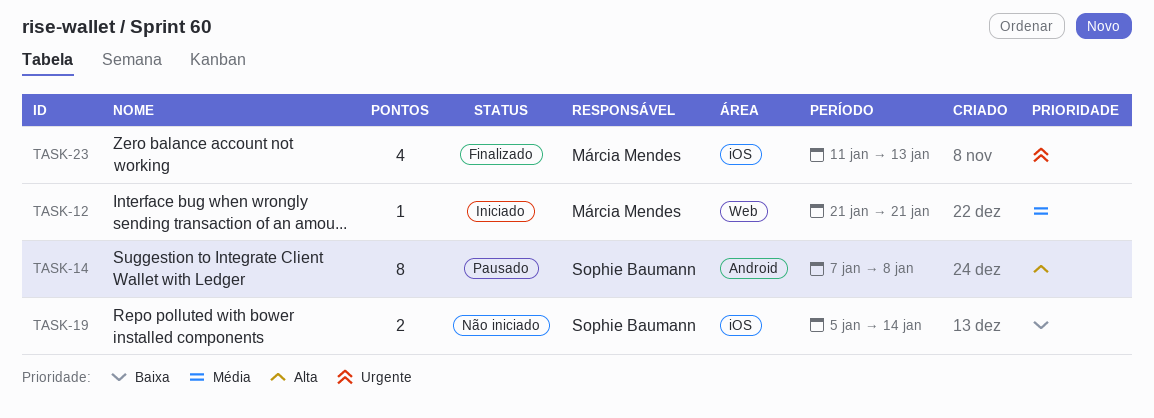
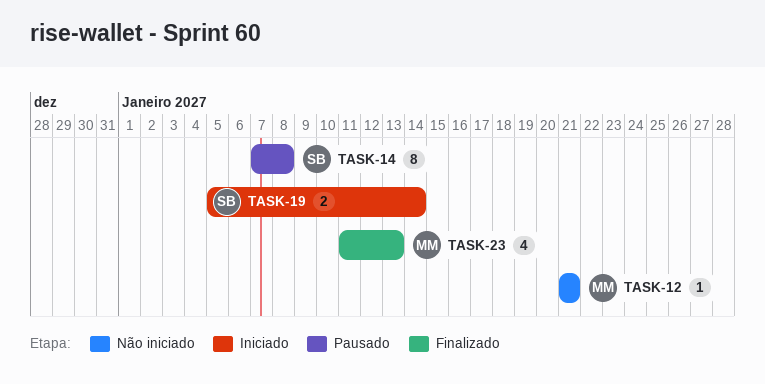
TASK-12, status: Iniciado -> Não iniciado
TASK-19, status: Não iniciado -> Iniciado

